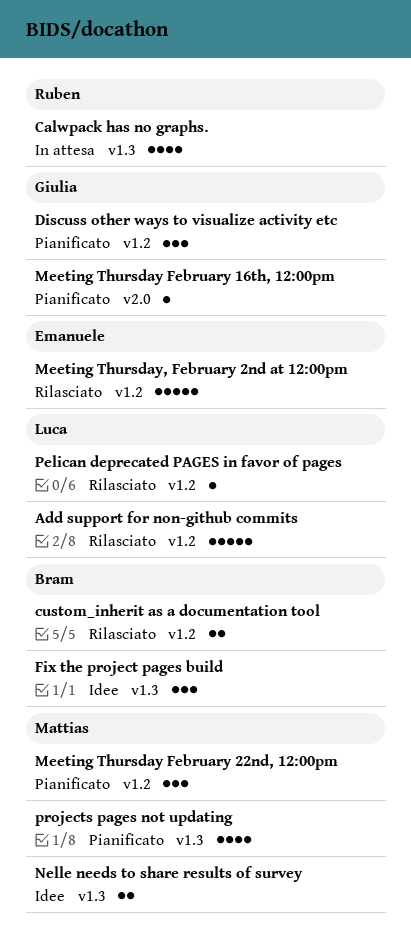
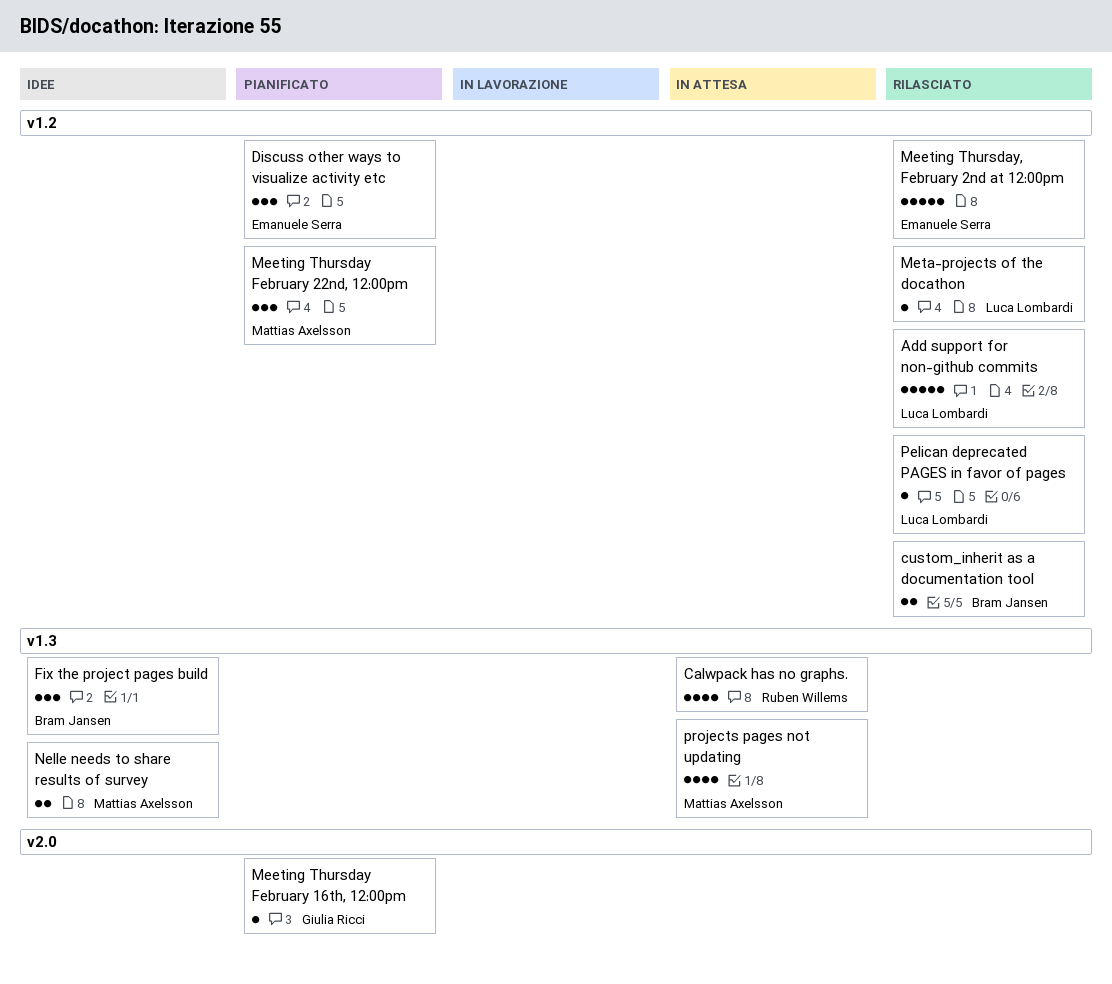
Discuss other ways to visualize activity etc, owner: Giulia Ricci -> Emanuele Serra
Meta-projects of the docathon: none -> present
projects pages not updating, status: Pianificato -> In attesa

